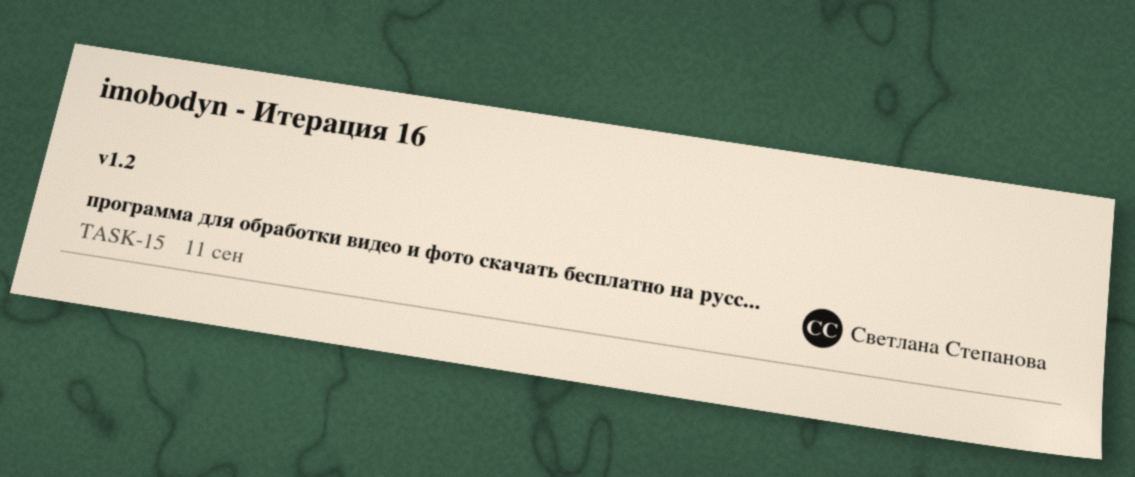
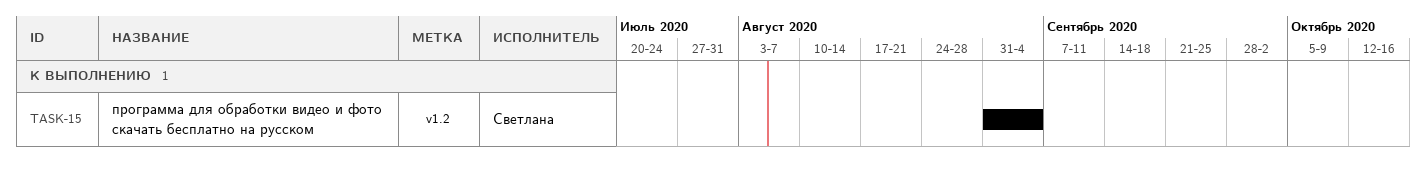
TASK-15, due: Sep 11 -> Sep 4

